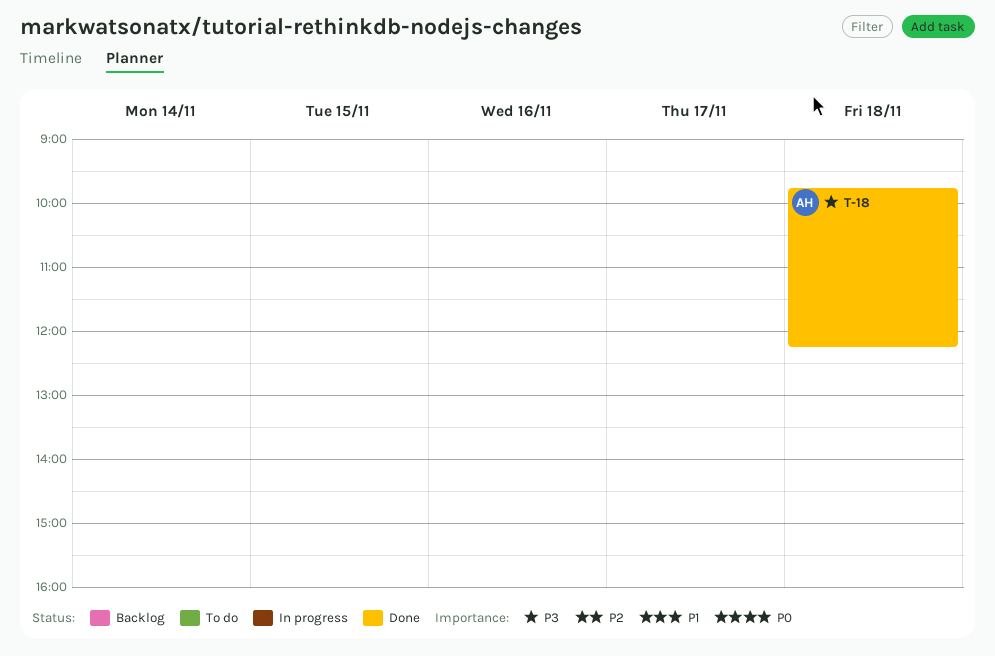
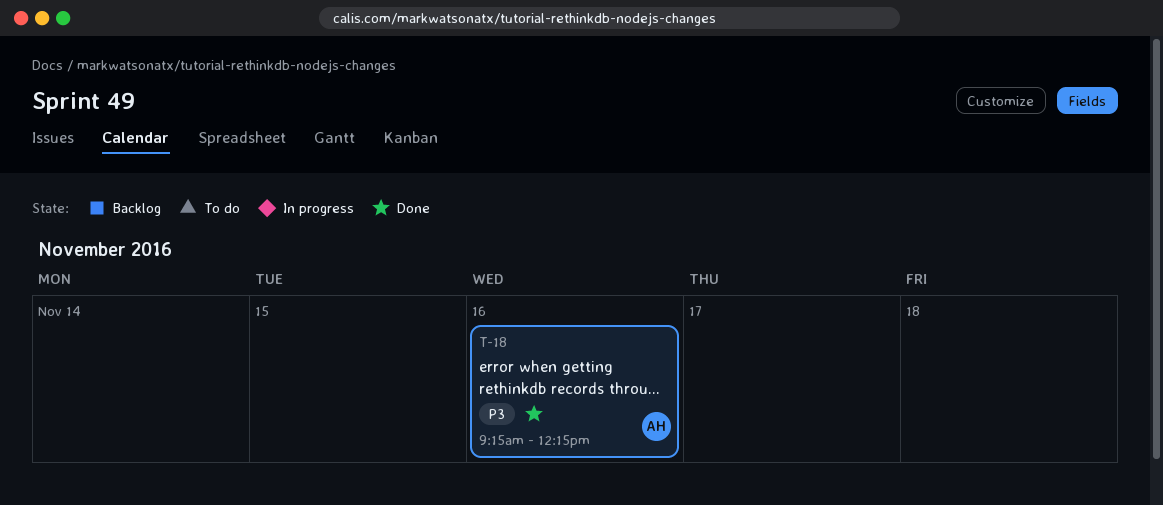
T-18, day: Nov 18 -> Nov 16
T-18, begins: 09:45 -> 09:15

